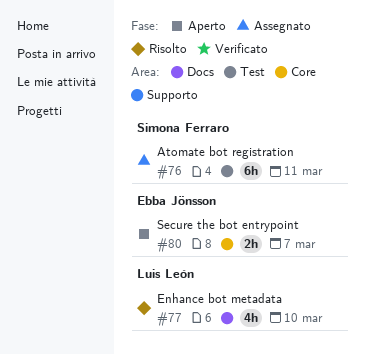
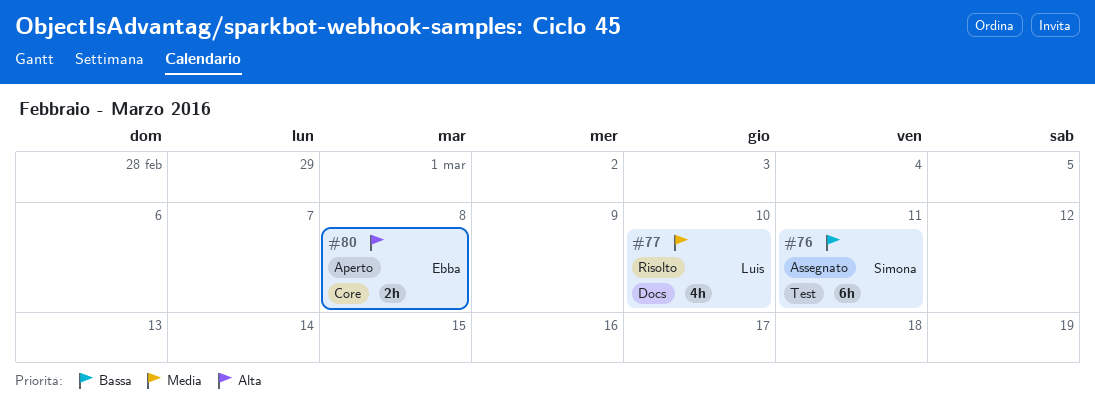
#80, due: Mar 7 -> Mar 8

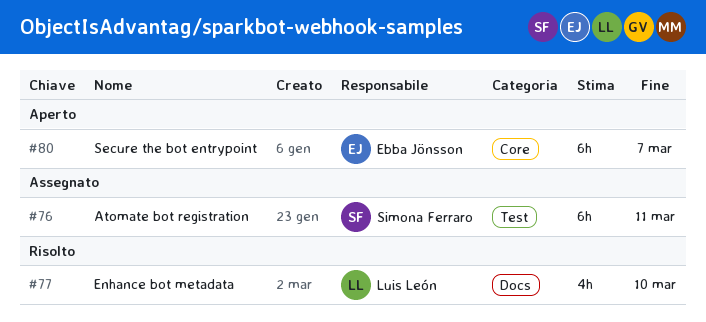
#80, estimate: 2h -> 6h
#80, due: Mar 8 -> Mar 7

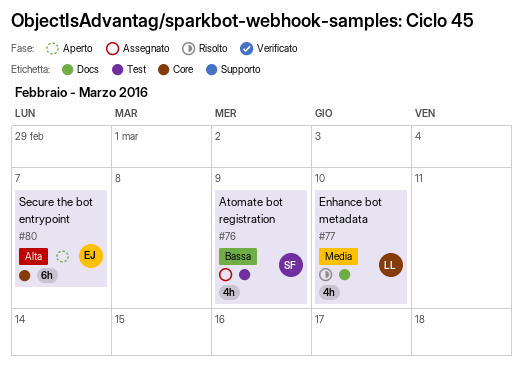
#76, estimate: 6h -> 4h
#76, due: Mar 11 -> Mar 9

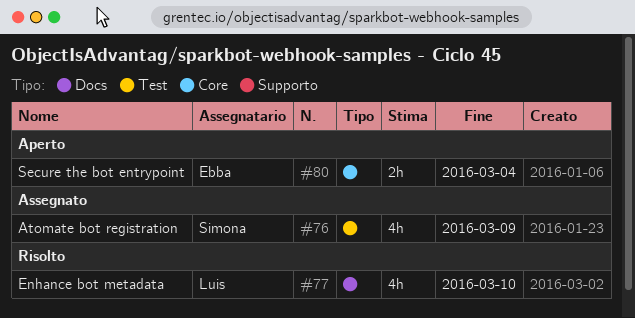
#80, estimate: 6h -> 2h
#80, due: Mar 7 -> Mar 4

